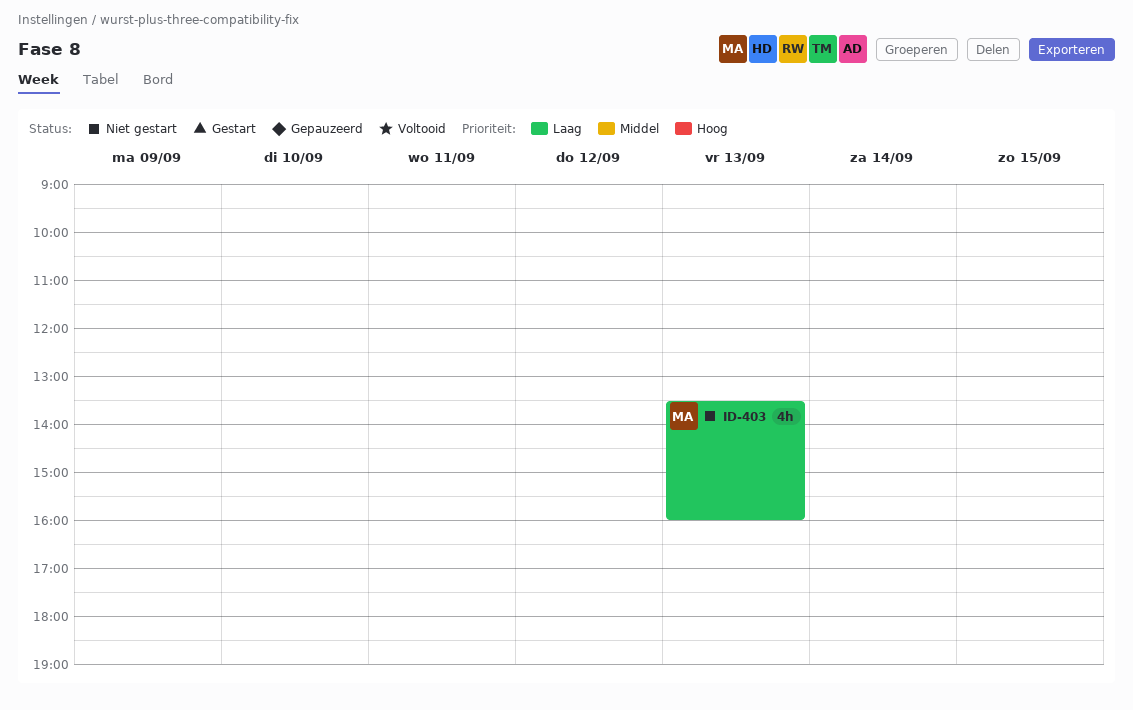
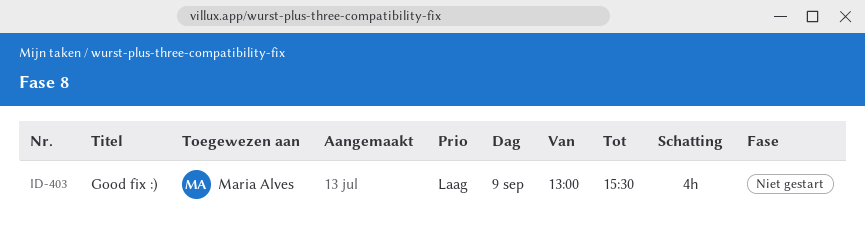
ID-403, day: Sep 13 -> Sep 9
ID-403, begins: 13:30 -> 13:00
ID-403, ends: 16:00 -> 15:30

